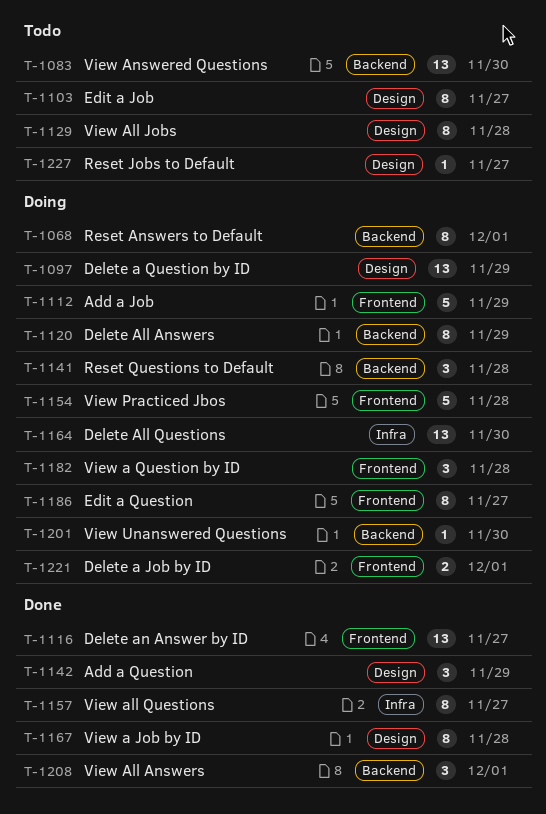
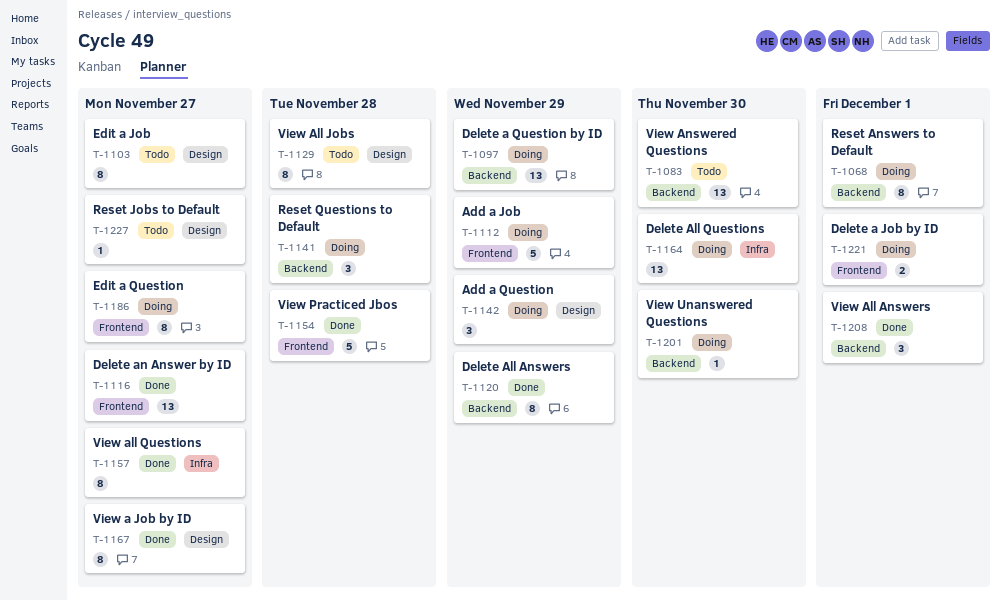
T-1097, label: Design -> Backend
T-1120, status: Doing -> Done
T-1142, status: Done -> Doing
T-1154, status: Doing -> Done
T-1167, due: Nov 28 -> Nov 27
T-1182: present -> none

